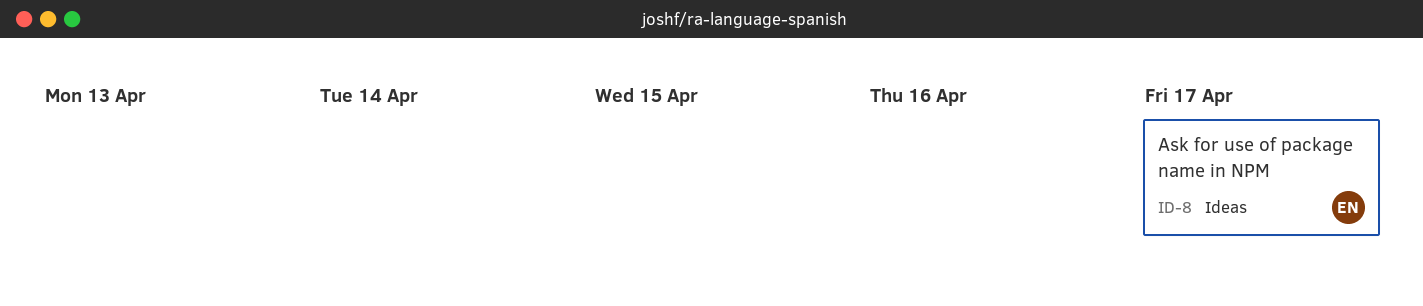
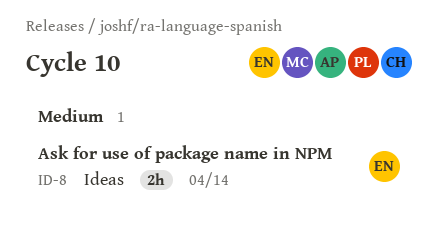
ID-8, due: Apr 17 -> Apr 14

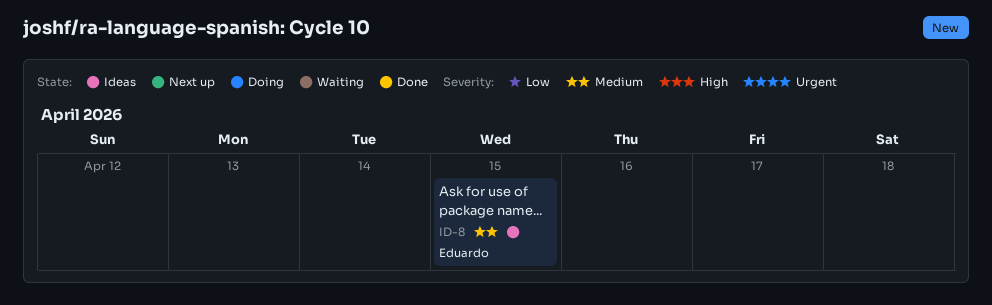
ID-8, due: Apr 14 -> Apr 15

